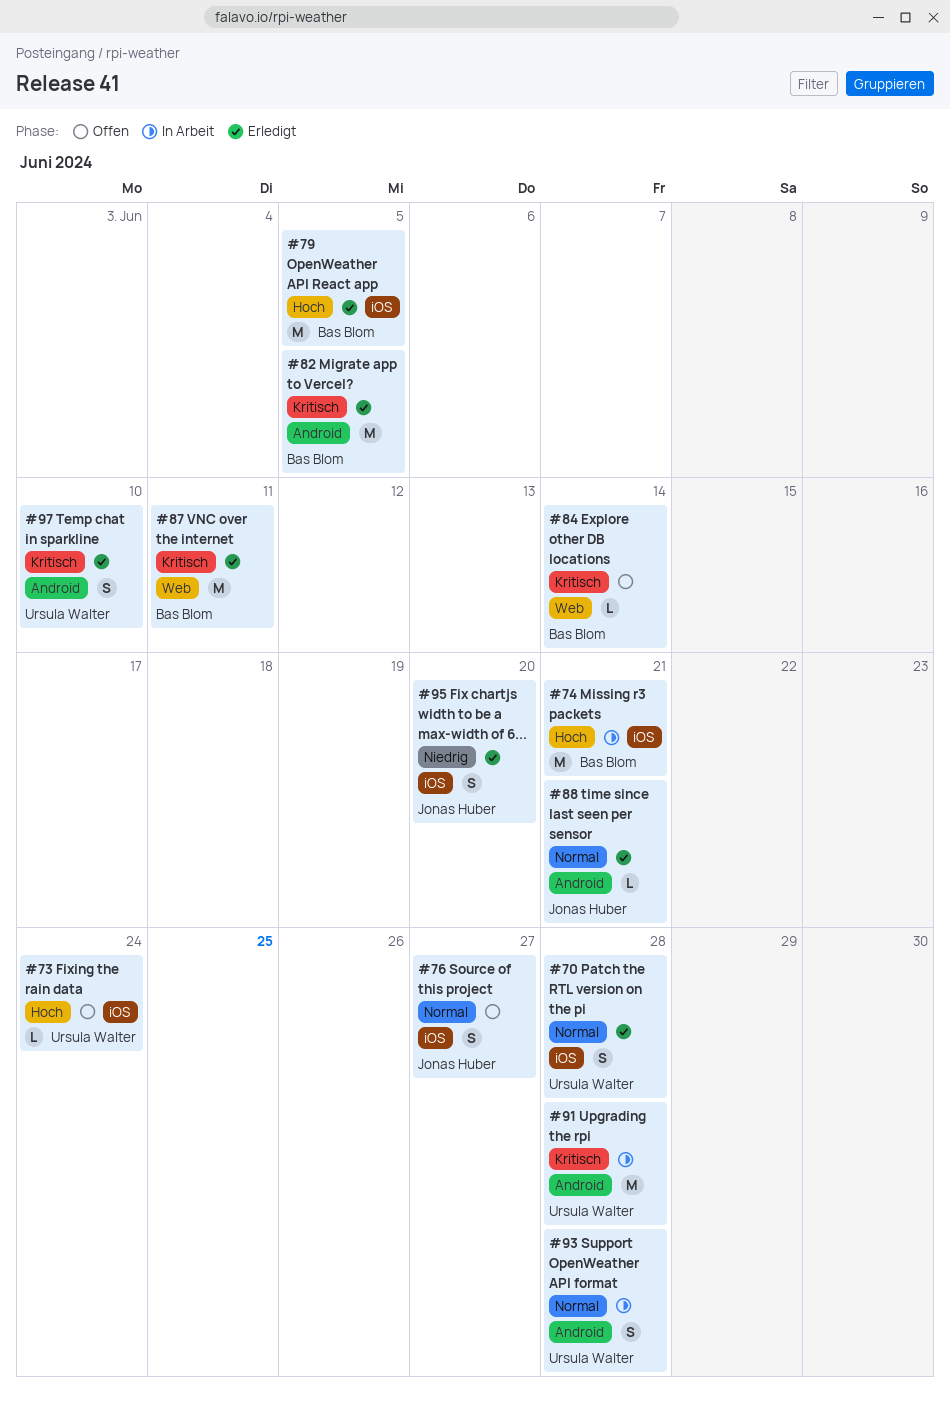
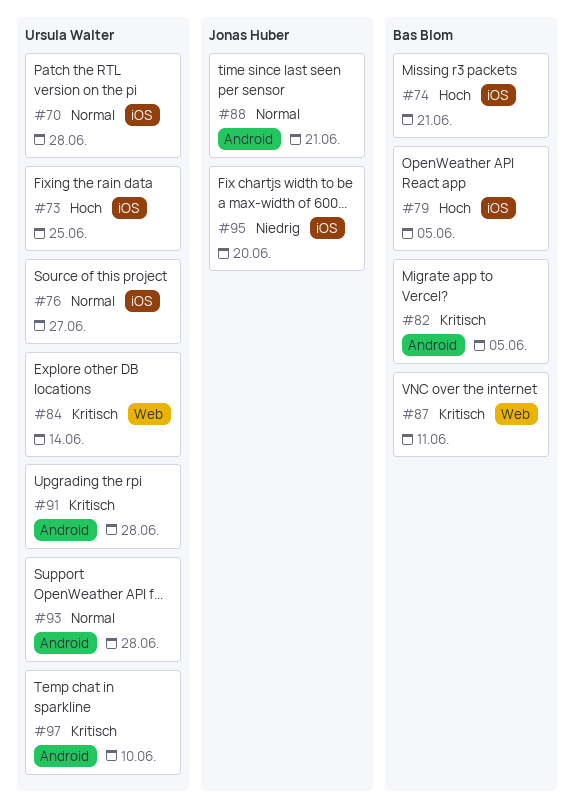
#73, due: Jun 24 -> Jun 25
#76, owner: Jonas Huber -> Ursula Walter
#84, owner: Bas Blom -> Ursula Walter

